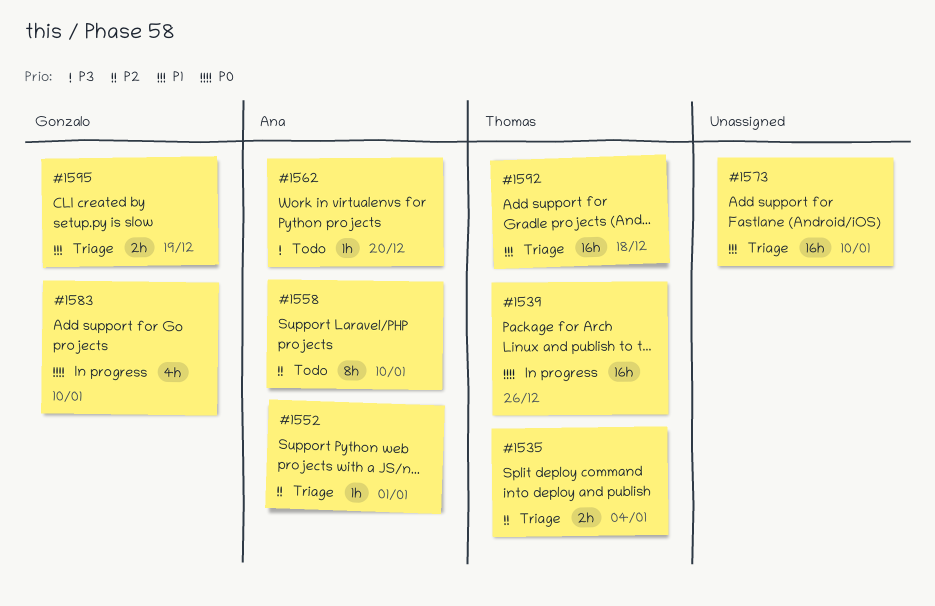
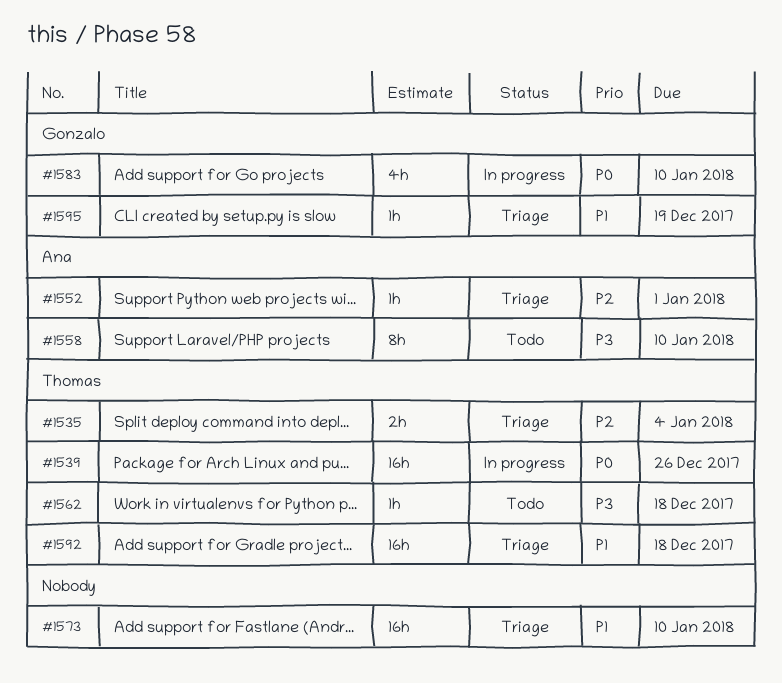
#1558, priority: P2 -> P3
#1562, owner: Ana -> Thomas
#1562, due: Dec 20 -> Dec 18
#1595, estimate: 2h -> 1h

